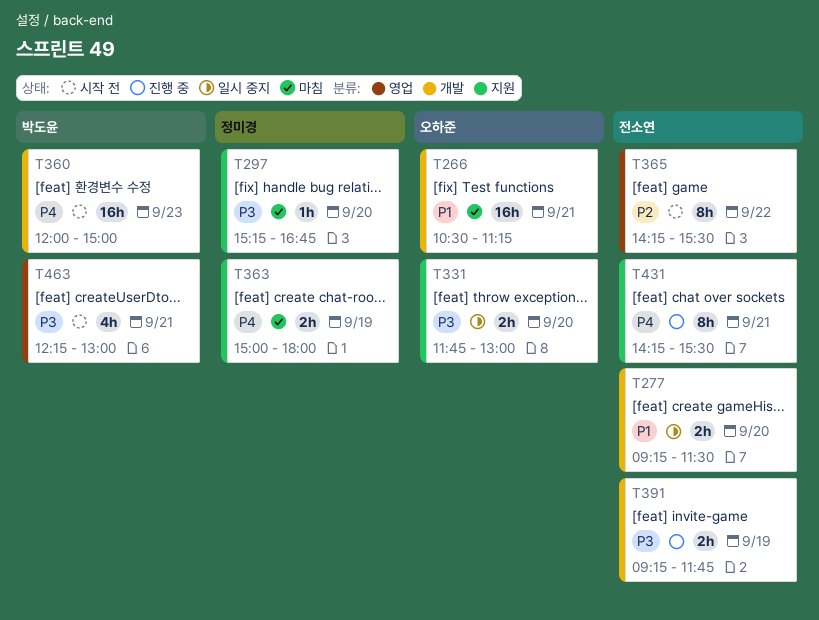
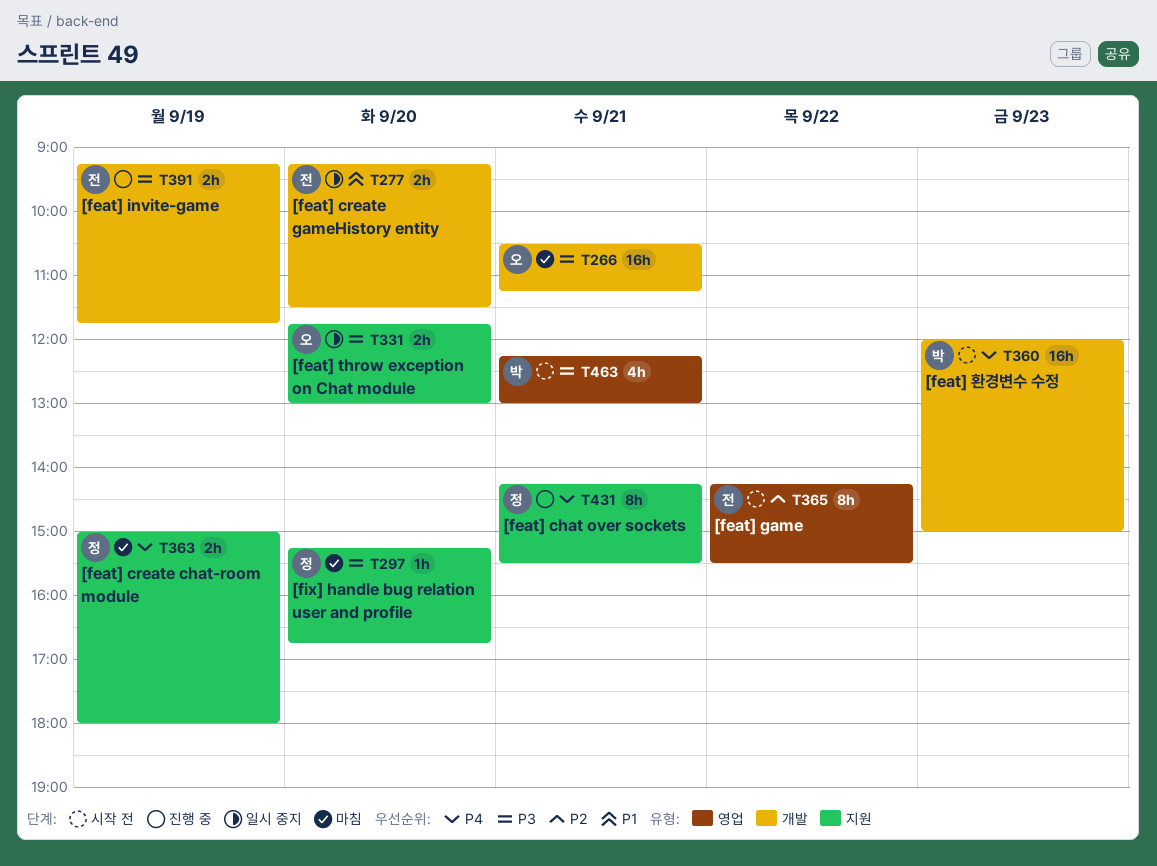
T266, priority: P1 -> P3
T431, owner: 전소연 -> 정미경

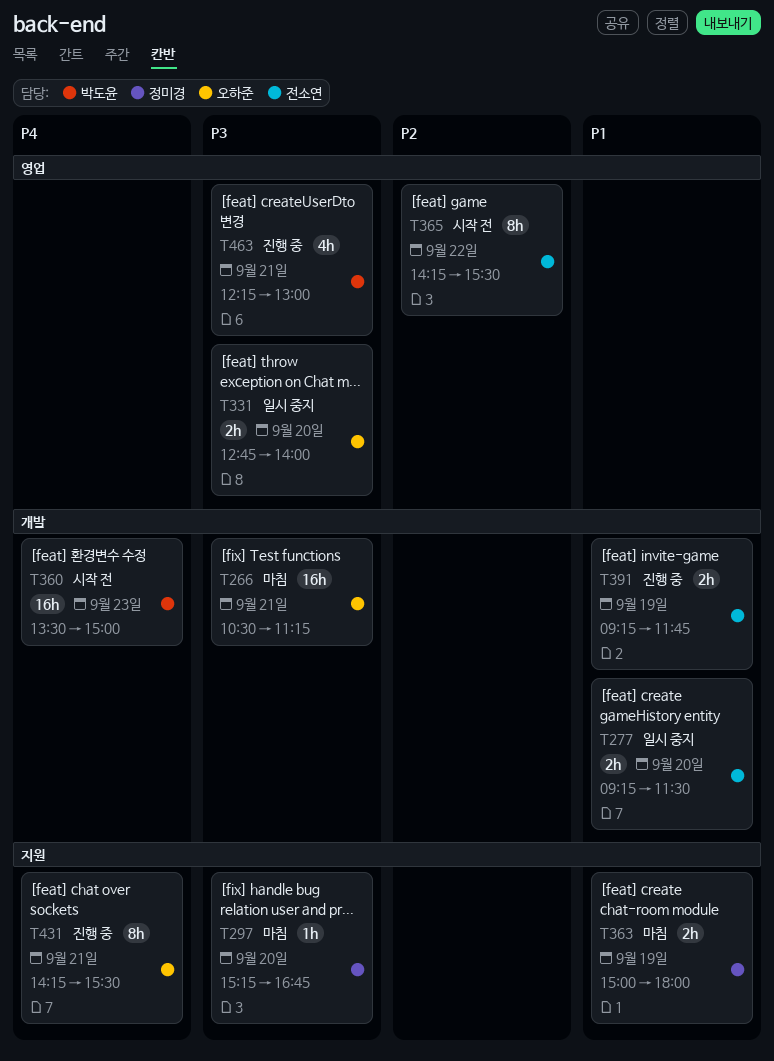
T331, label: 지원 -> 영업
T331, begins: 11:45 -> 12:45
T331, ends: 13:00 -> 14:00
T360, begins: 12:00 -> 13:30
T363, priority: P4 -> P1
T391, priority: P3 -> P1
T431, owner: 정미경 -> 오하준
T463, status: 시작 전 -> 진행 중

